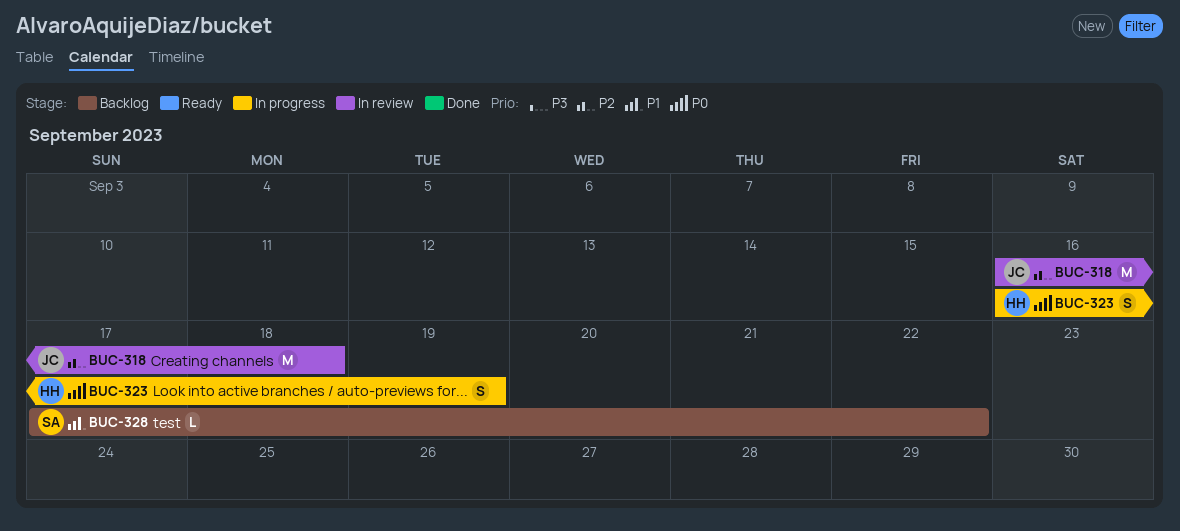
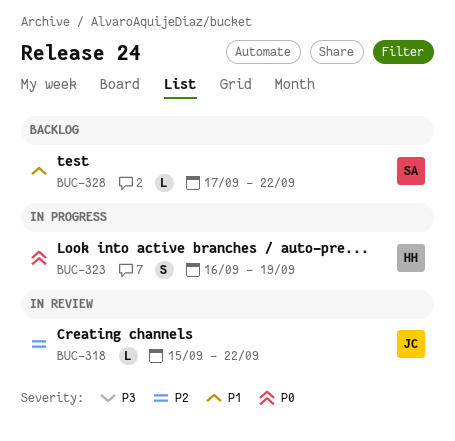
BUC-318, estimate: M -> L
BUC-318, start: Sep 16 -> Sep 15
BUC-318, due: Sep 18 -> Sep 22

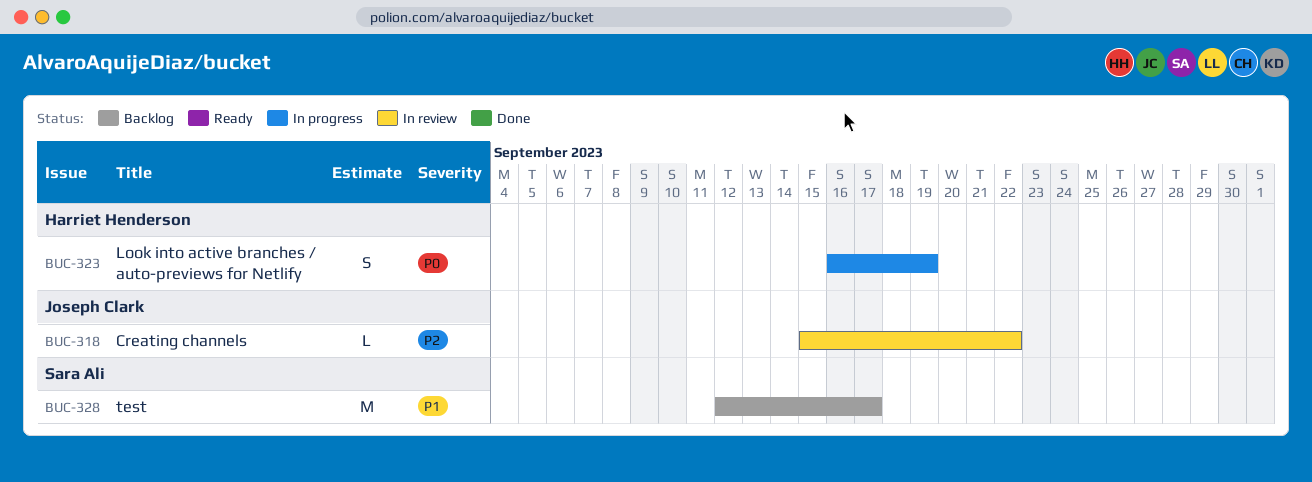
BUC-328, estimate: L -> M
BUC-328, start: Sep 17 -> Sep 12
BUC-328, due: Sep 22 -> Sep 17

